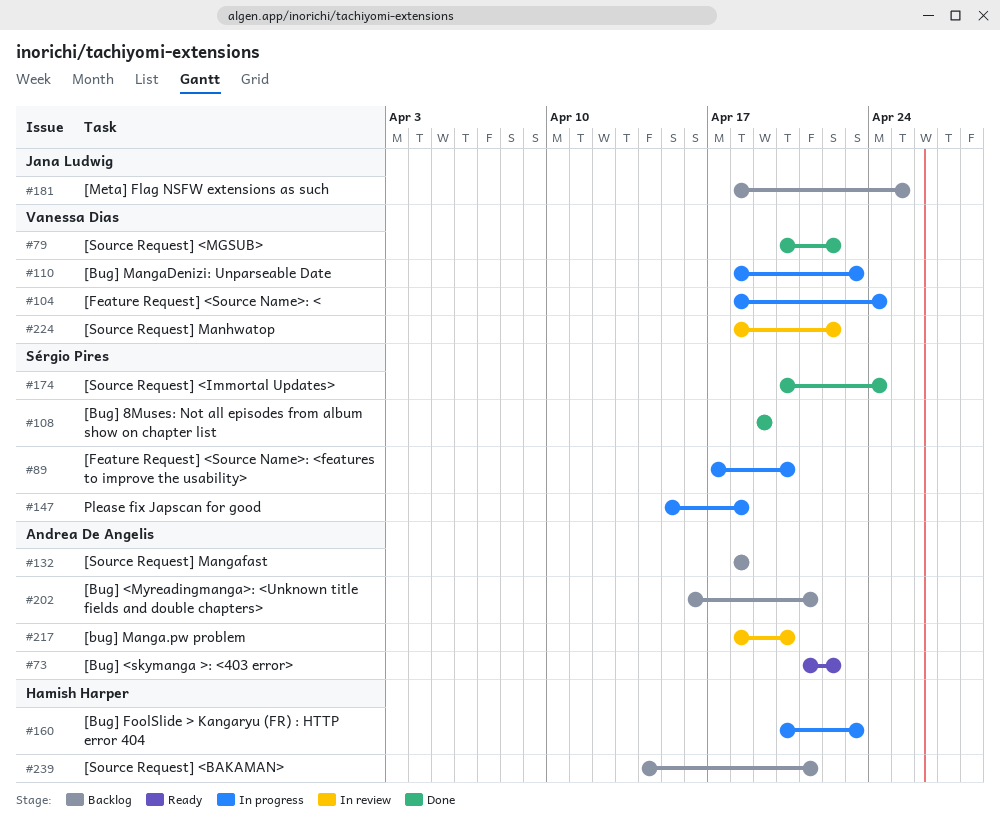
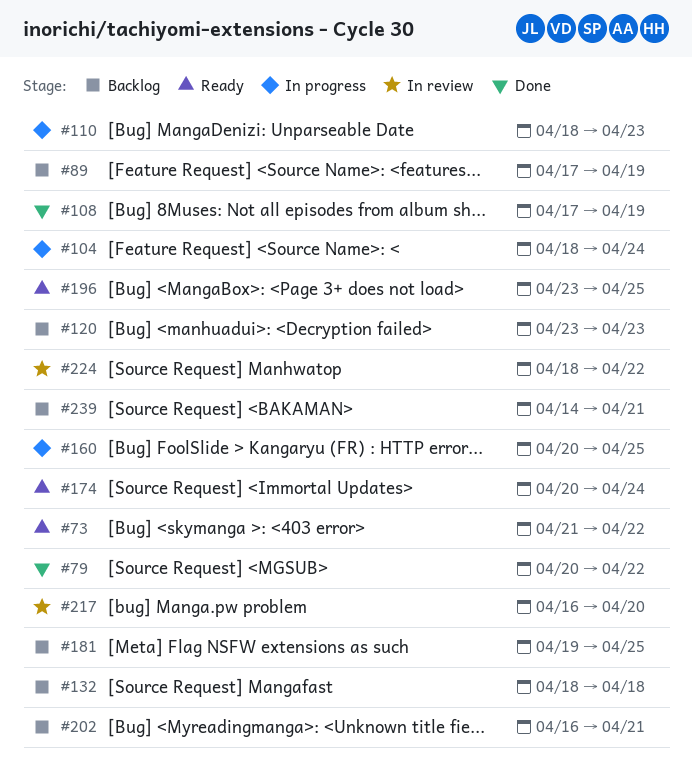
#89, status: In progress -> Backlog
#89, due: Apr 20 -> Apr 19
#108, start: Apr 19 -> Apr 17
#120: none -> present
#147: present -> none
#160, due: Apr 23 -> Apr 25
#174, status: Done -> Ready
#181, start: Apr 18 -> Apr 19
#196: none -> present
#217, start: Apr 18 -> Apr 16

